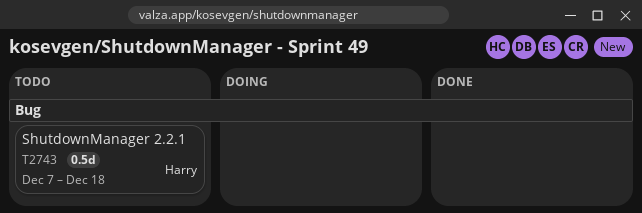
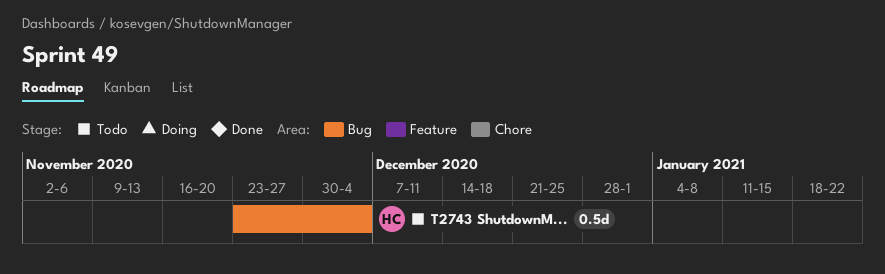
T2743, start: Dec 7 -> Nov 23
T2743, due: Dec 18 -> Dec 4

